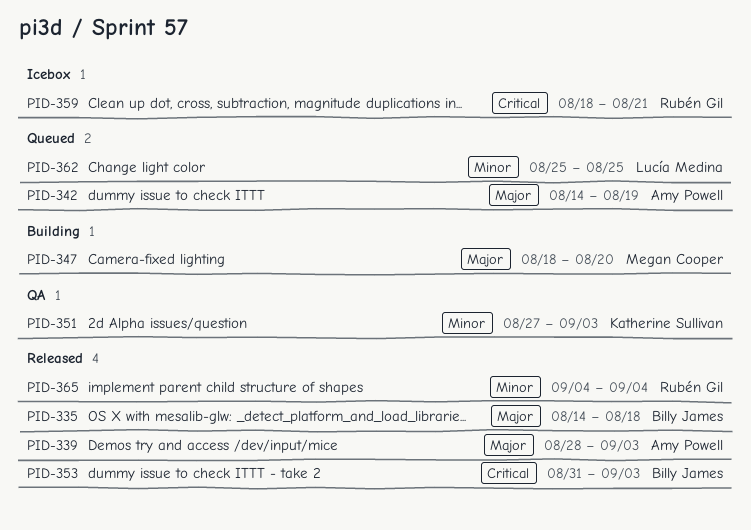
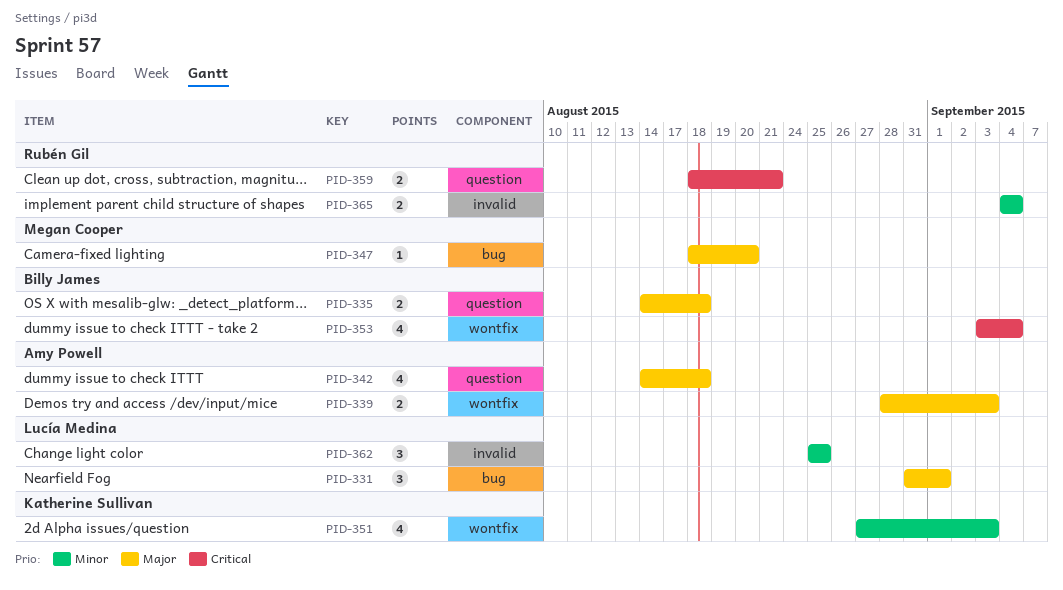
PID-331: none -> present
PID-342, due: Aug 19 -> Aug 18
PID-353, start: Aug 31 -> Sep 3
PID-353, due: Sep 3 -> Sep 4

